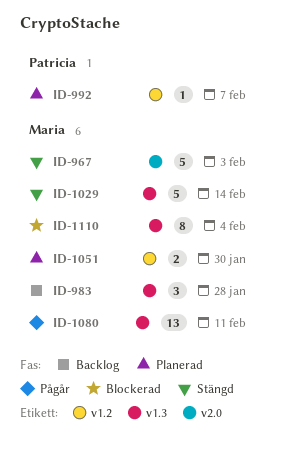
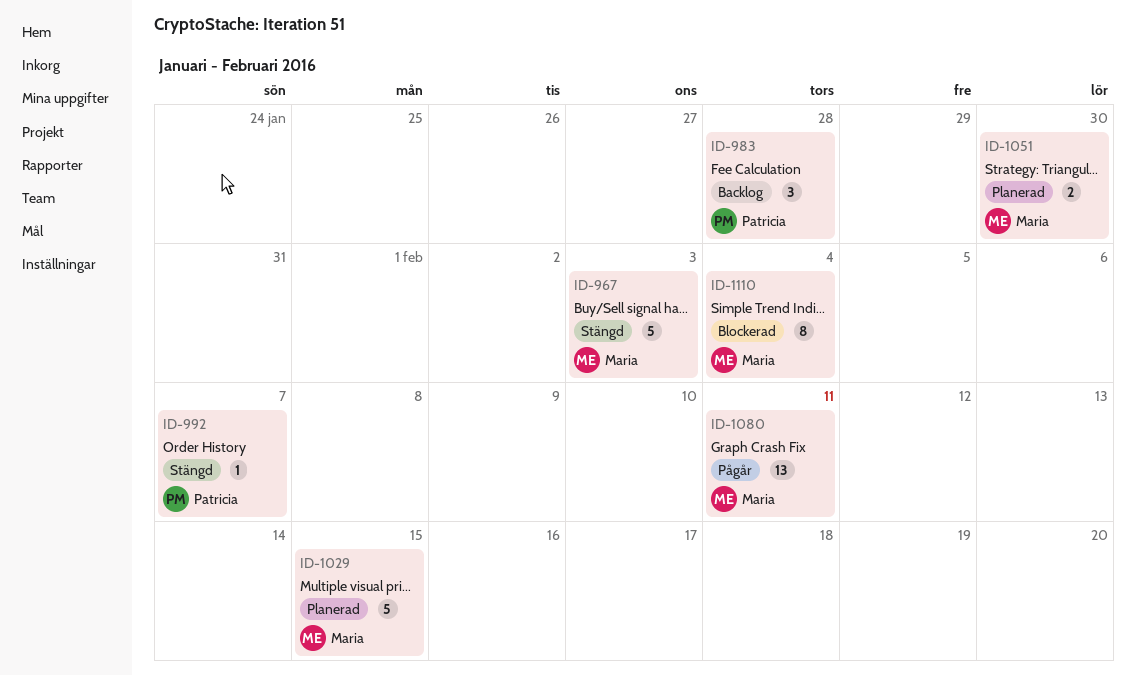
ID-983, owner: Maria -> Patricia
ID-992, status: Planerad -> Stängd
ID-1029, status: Stängd -> Planerad
ID-1029, due: Feb 14 -> Feb 15

